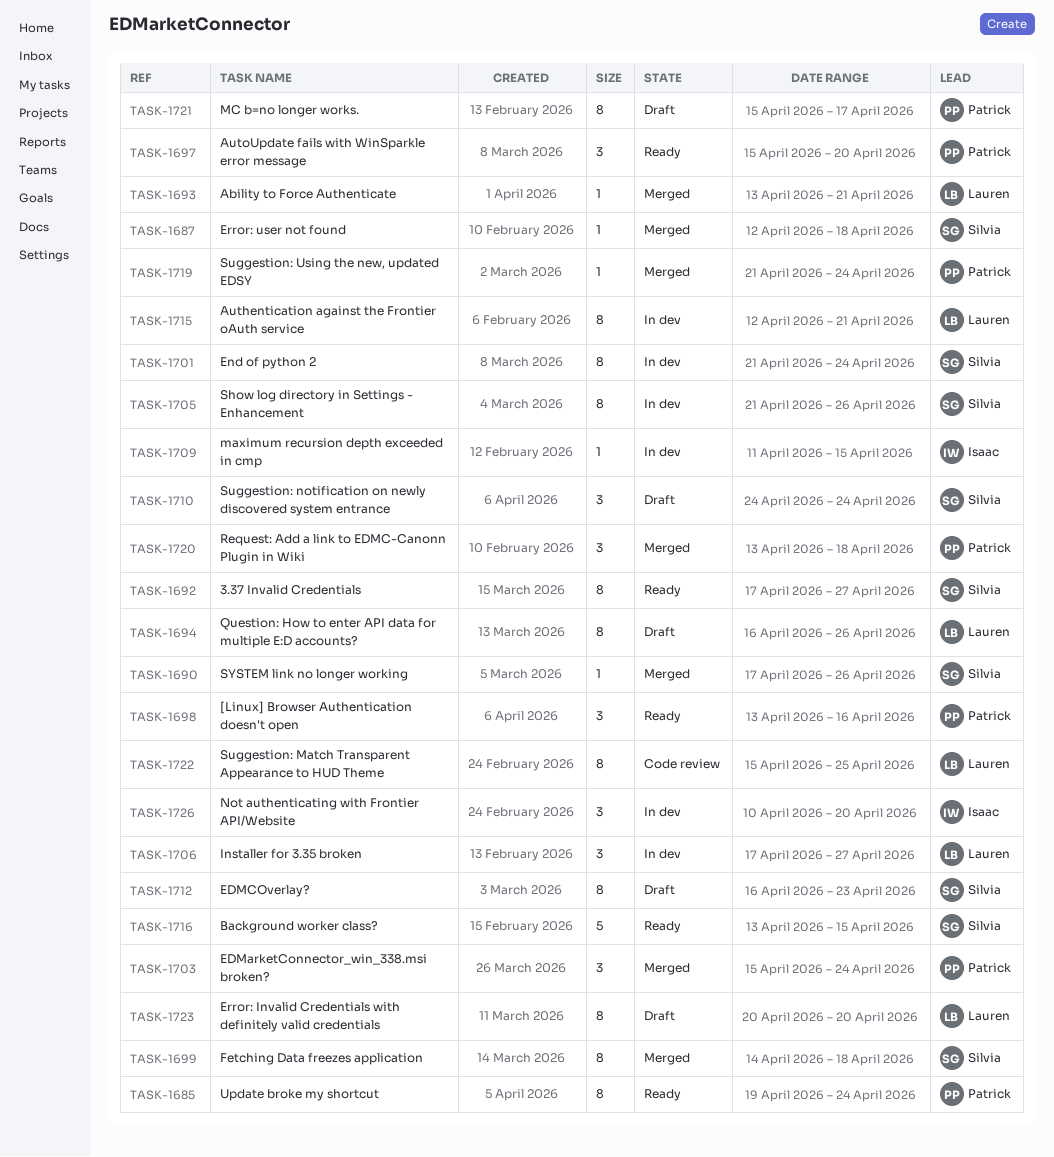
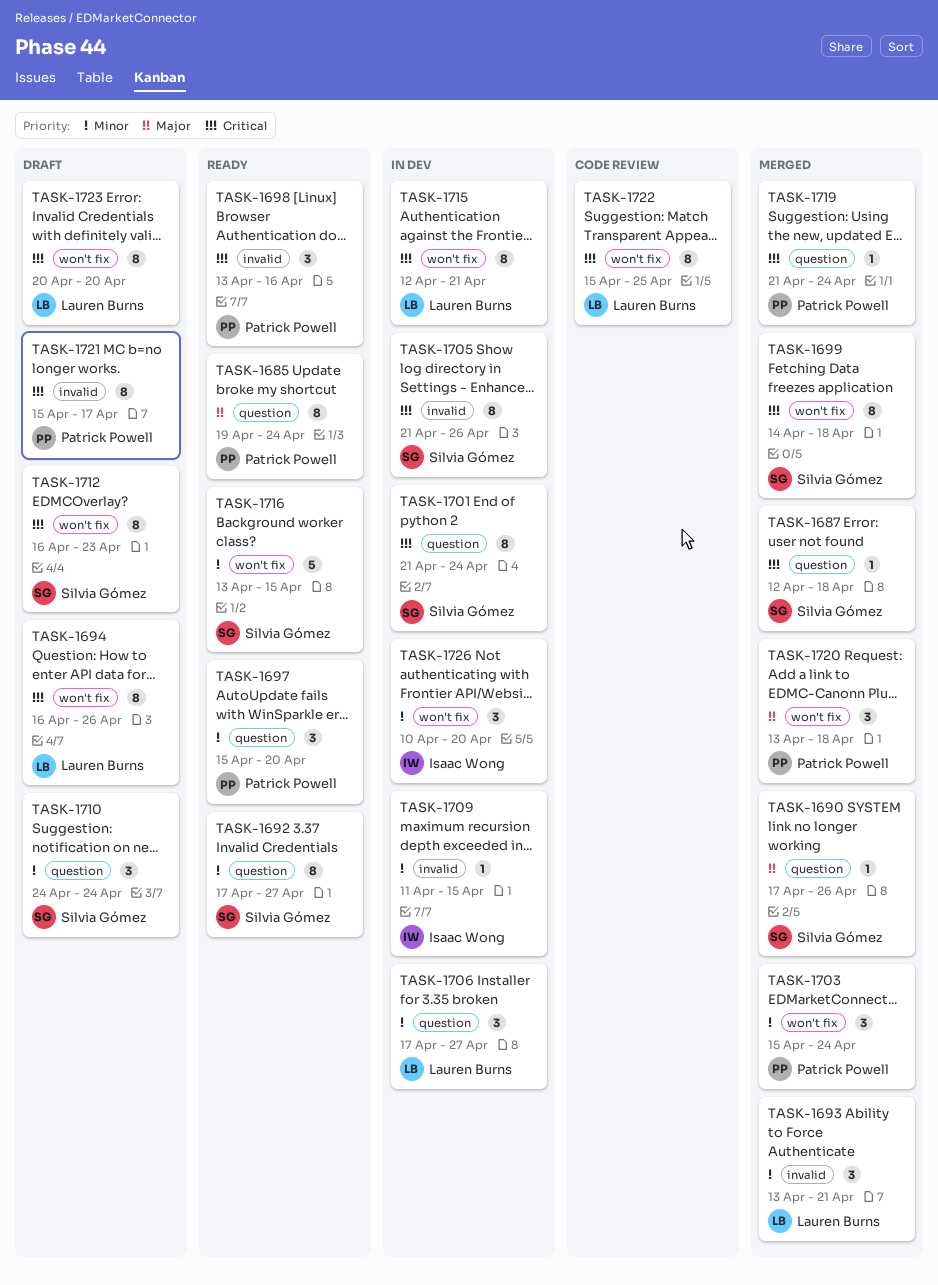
TASK-1693, estimate: 1 -> 3

